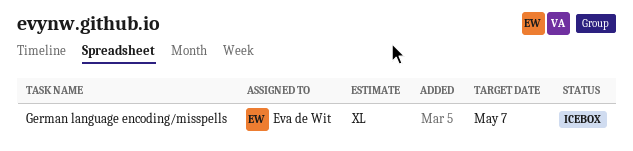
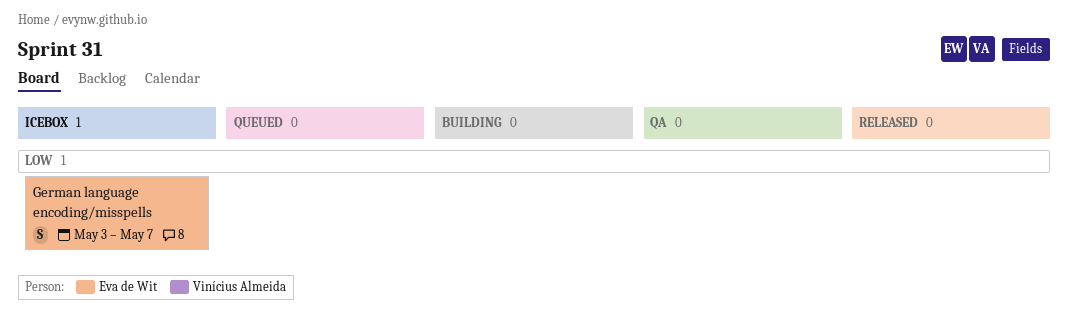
German language encoding/misspells, estimate: XL -> S

